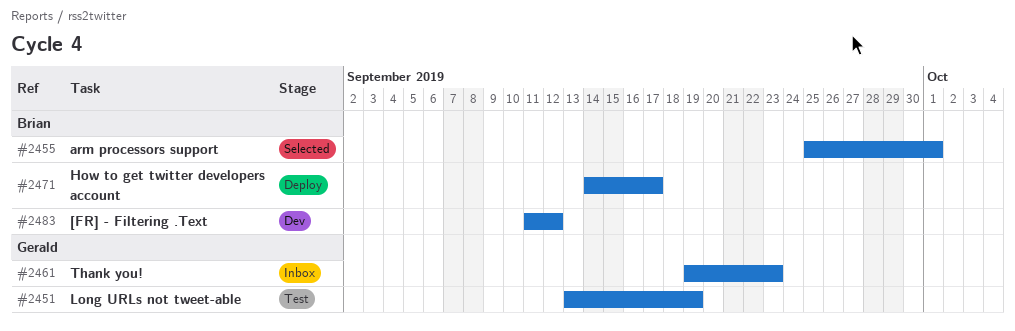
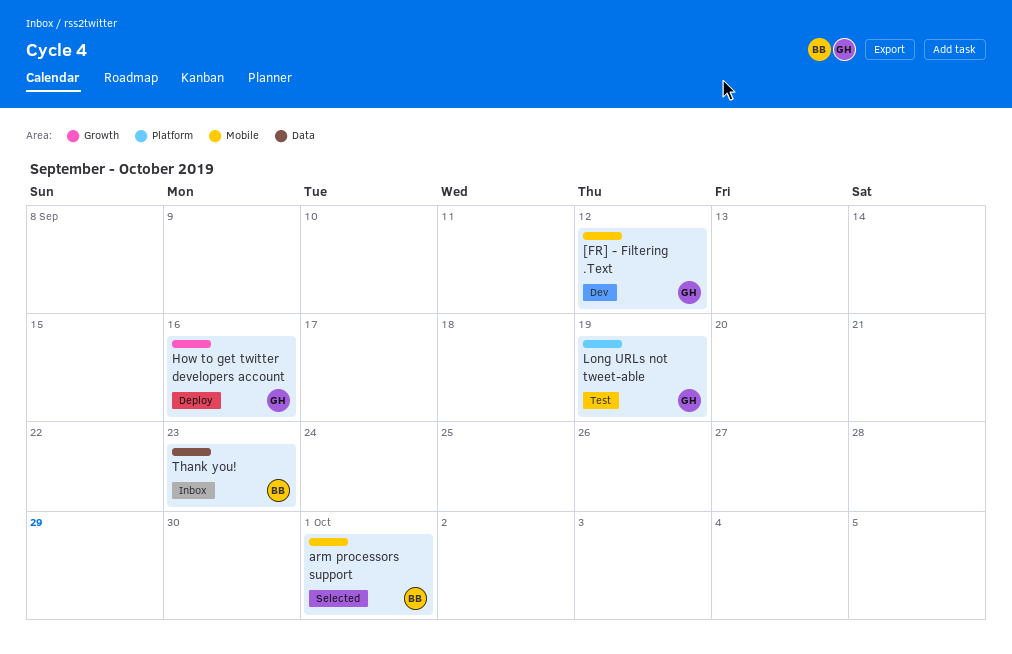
[FR] - Filtering .Text, owner: Brian -> Gerald
How to get twitter developers account, owner: Brian -> Gerald
How to get twitter developers account, due: Sep 17 -> Sep 16
Thank you!, owner: Gerald -> Brian

